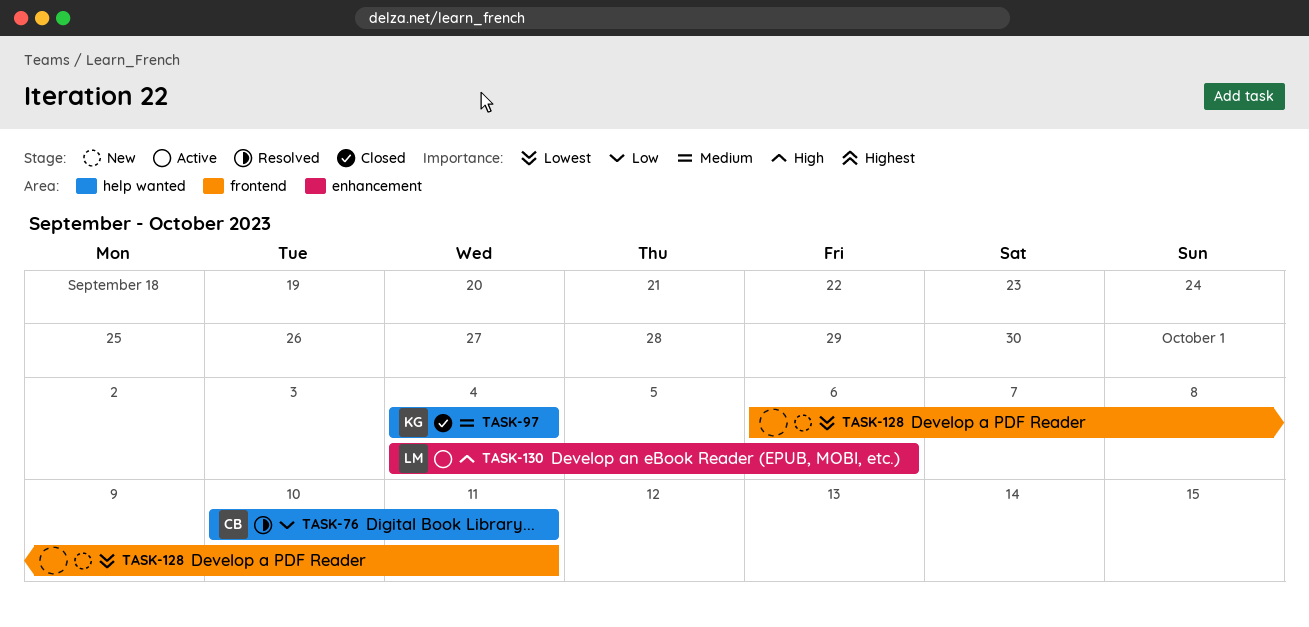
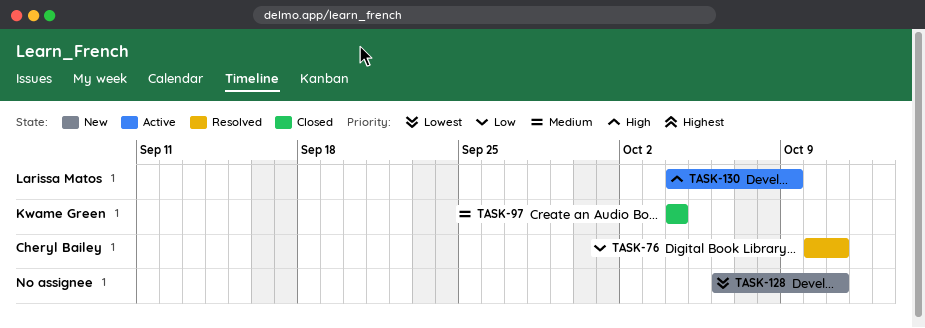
TASK-130, due: Oct 6 -> Oct 9

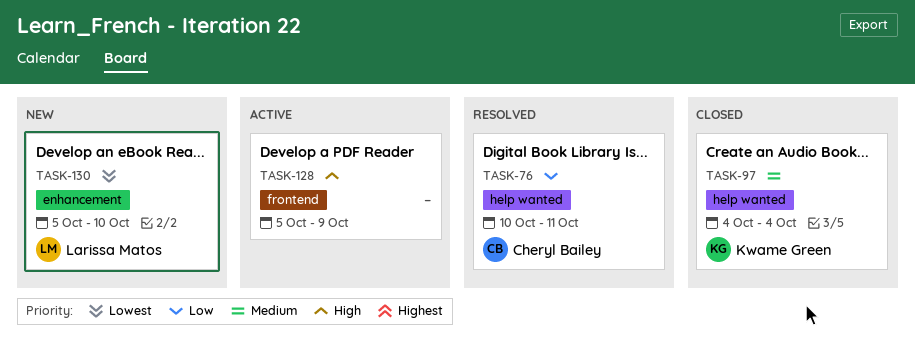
TASK-128, status: New -> Active
TASK-128, priority: Lowest -> High
TASK-128, start: Oct 6 -> Oct 5
TASK-128, due: Oct 11 -> Oct 9
TASK-130, status: Active -> New
TASK-130, priority: High -> Lowest
TASK-130, start: Oct 4 -> Oct 5
TASK-130, due: Oct 9 -> Oct 10

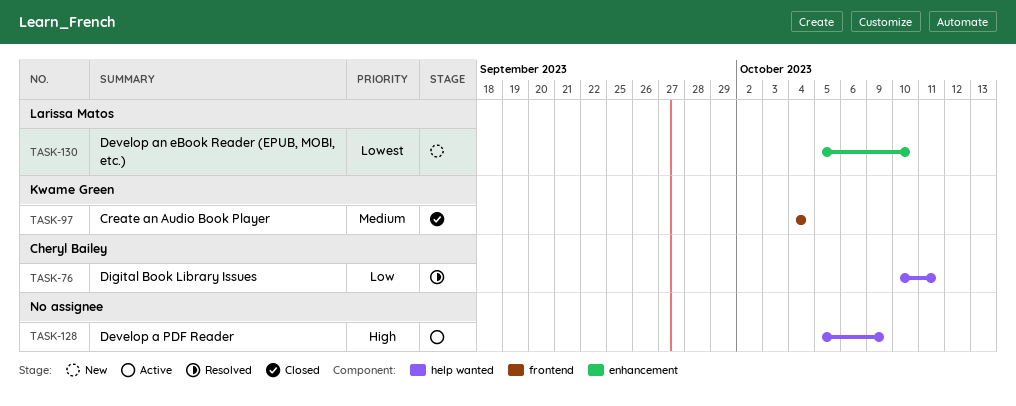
TASK-97, label: help wanted -> frontend
TASK-128, label: frontend -> help wanted

